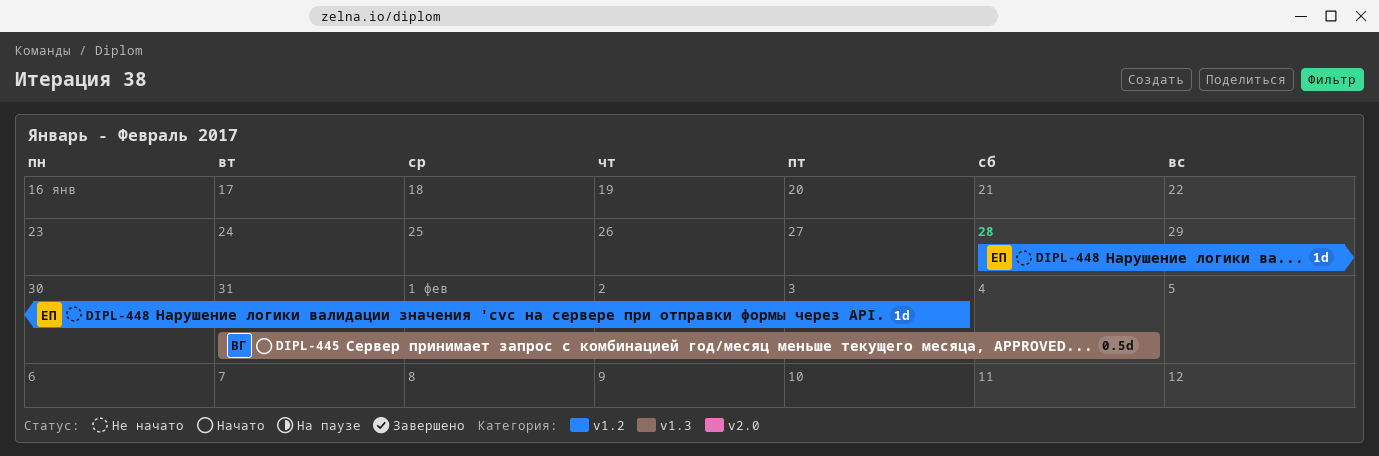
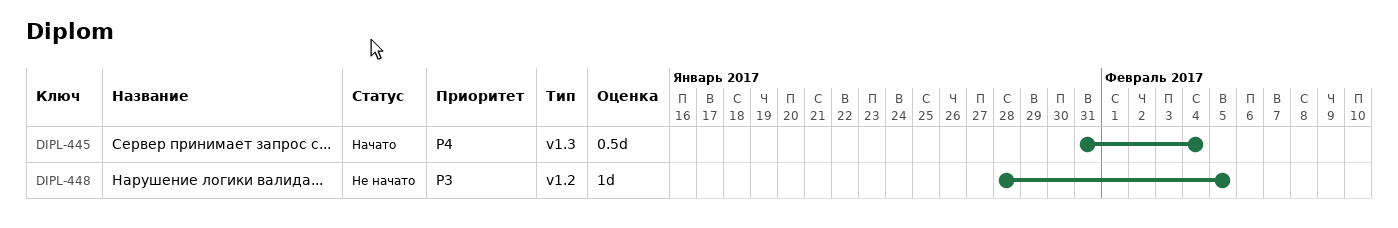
DIPL-448, due: Feb 3 -> Feb 5

